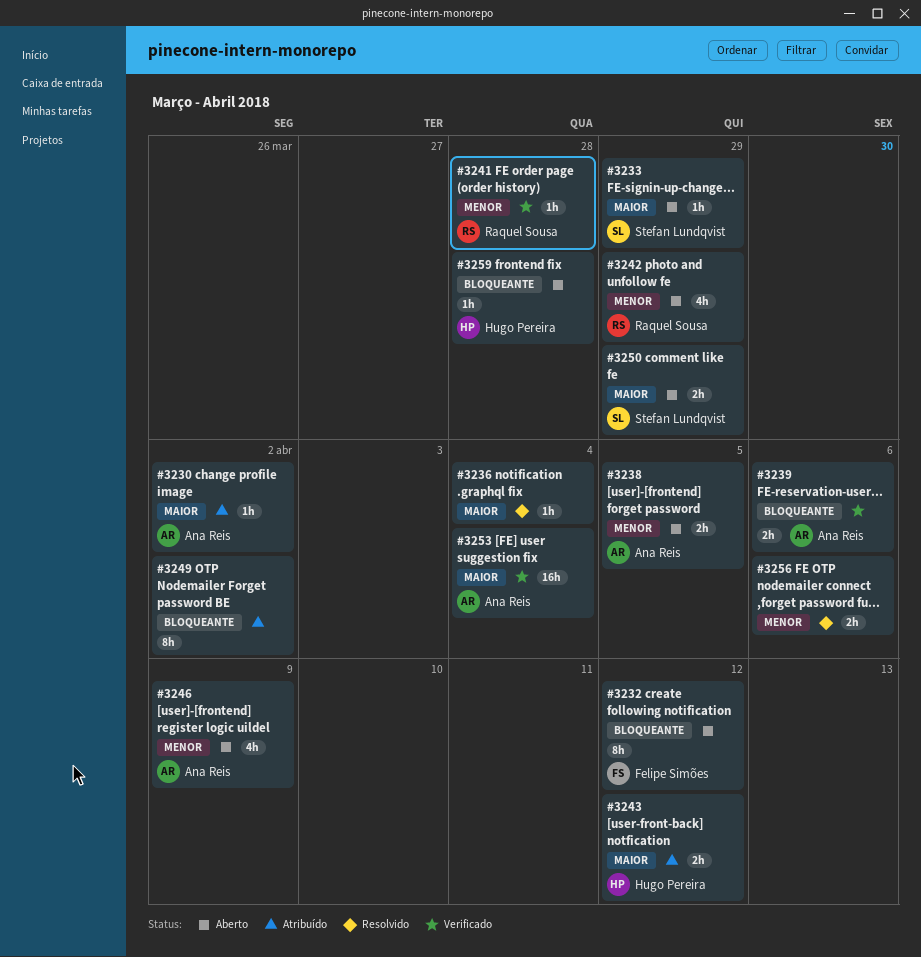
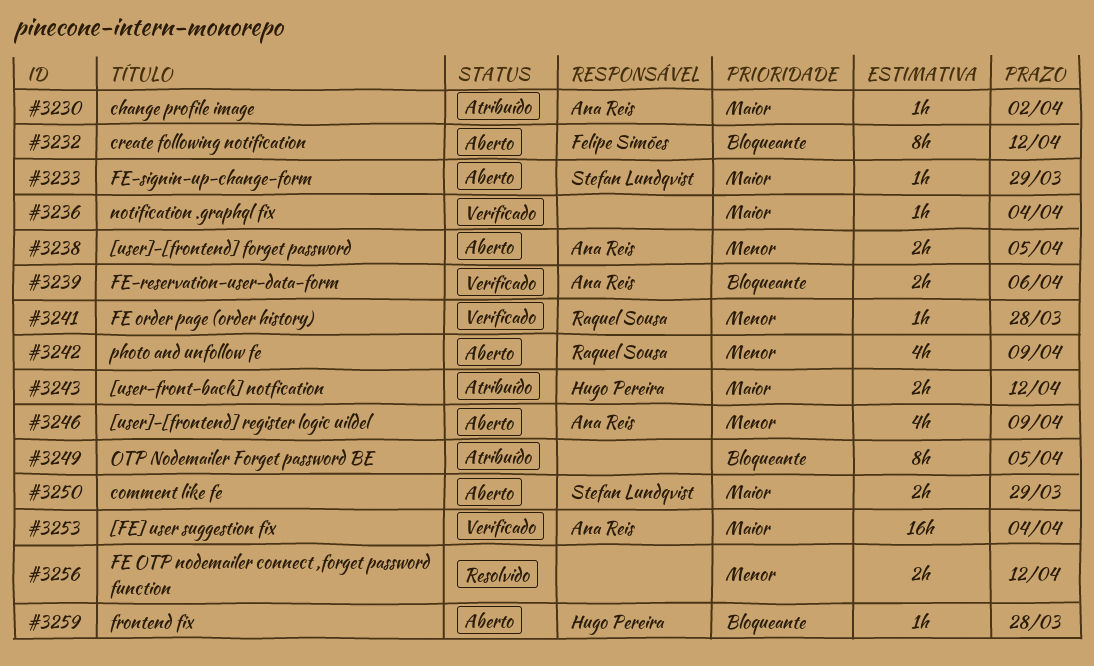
#3236, status: Resolvido -> Verificado
#3242, due: Mar 29 -> Apr 9
#3249, due: Apr 2 -> Apr 5
#3256, due: Apr 6 -> Apr 12

